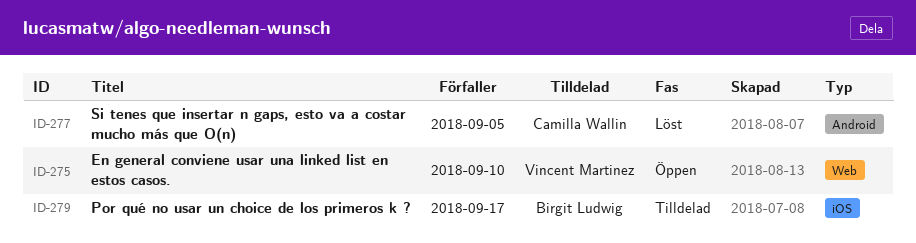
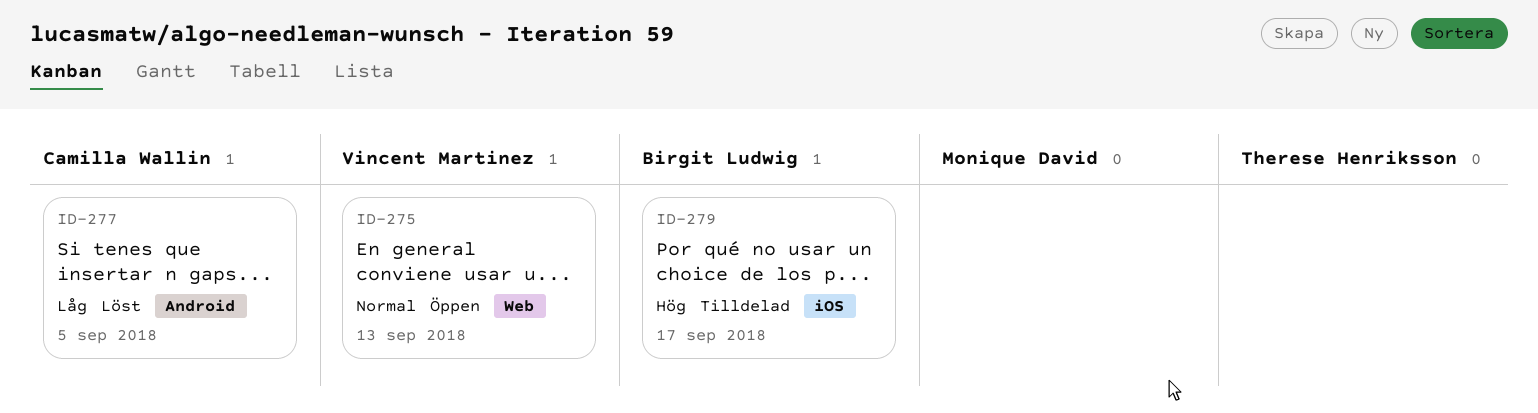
ID-275, due: Sep 10 -> Sep 13

